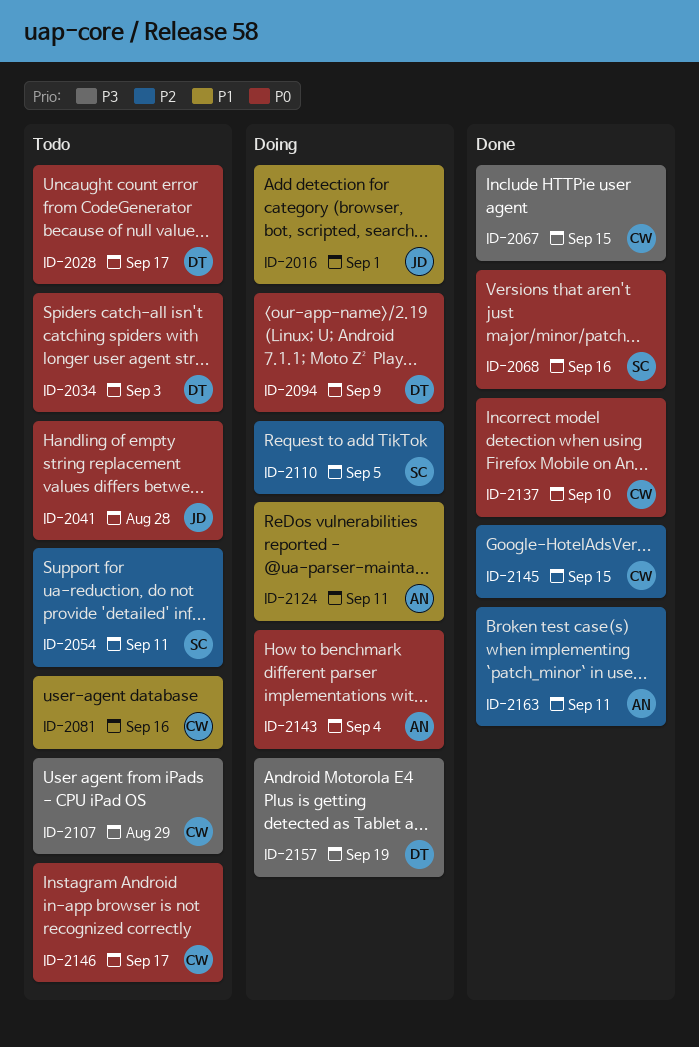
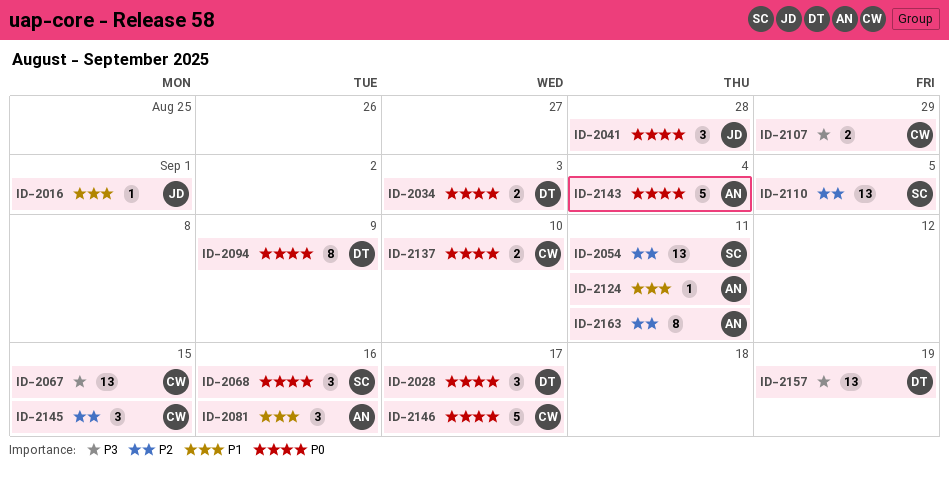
ID-2081, owner: CW -> AN

